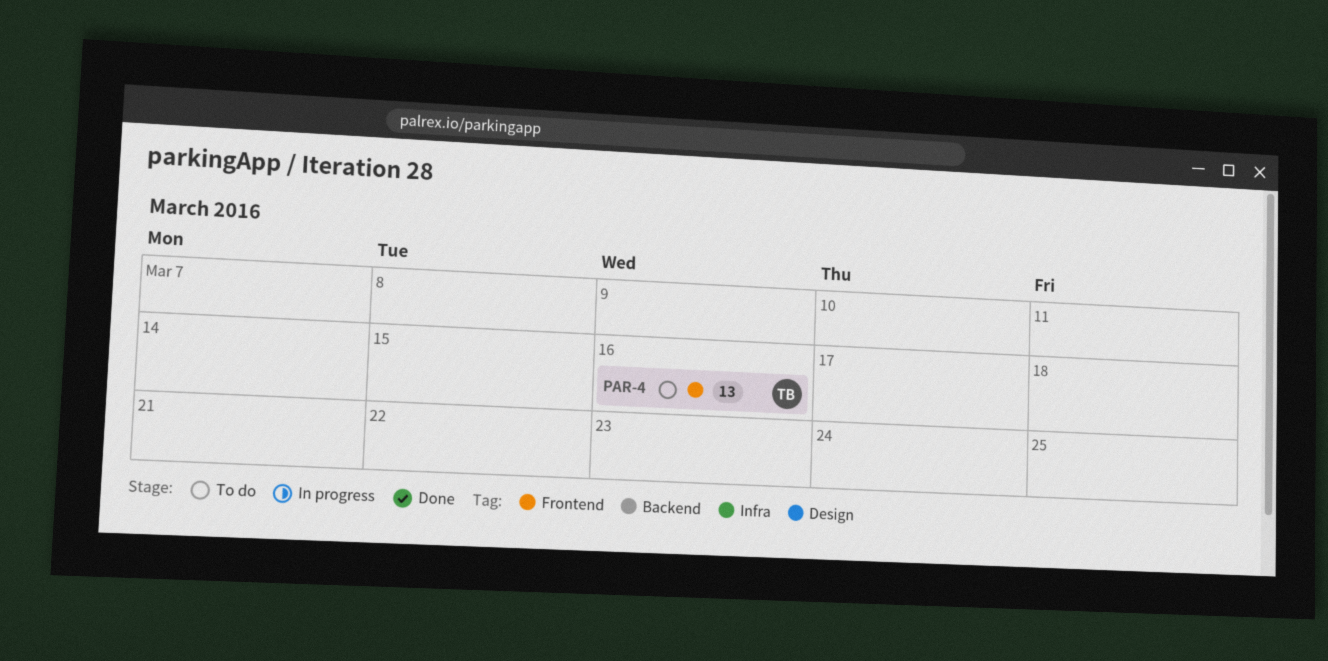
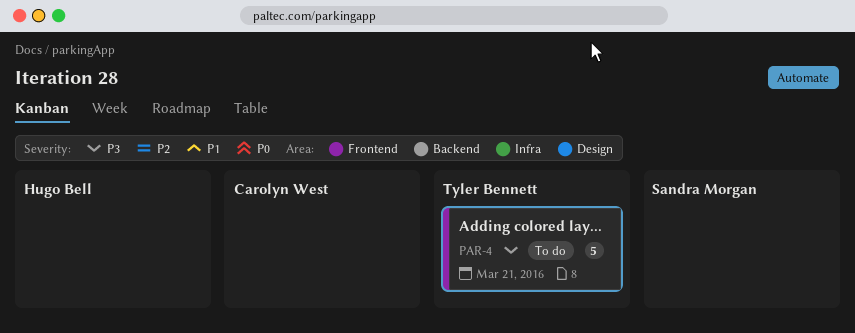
PAR-4, estimate: 13 -> 5
PAR-4, due: Mar 16 -> Mar 21

